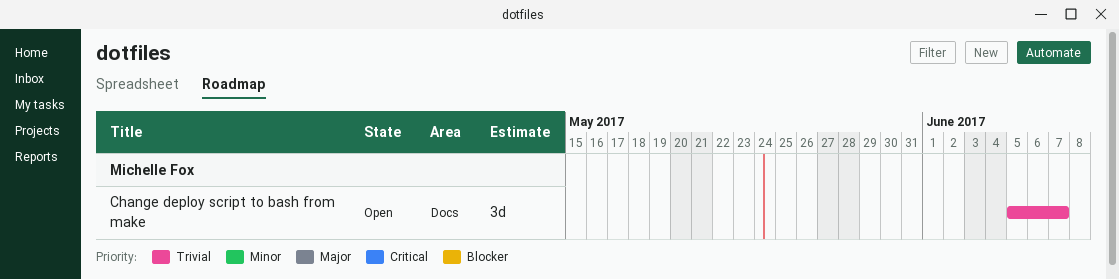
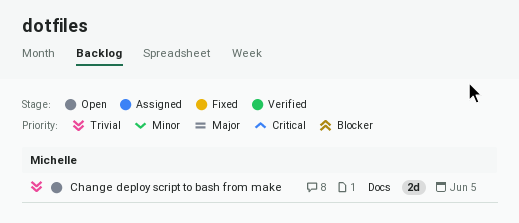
Change deploy script to bash from make, estimate: 3d -> 2d
Change deploy script to bash from make, due: Jun 7 -> Jun 5

